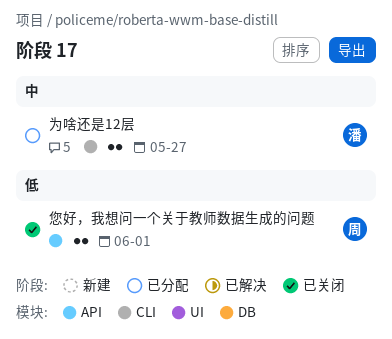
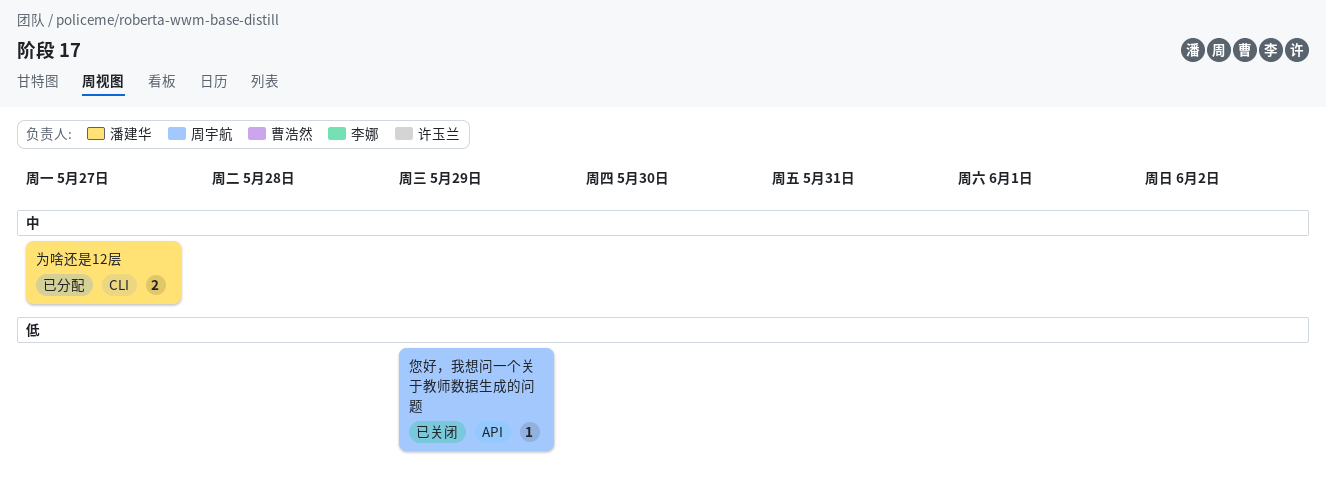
您好，我想问一个关于教师数据生成的问题, estimate: 2 -> 1
您好，我想问一个关于教师数据生成的问题, due: Jun 1 -> May 29

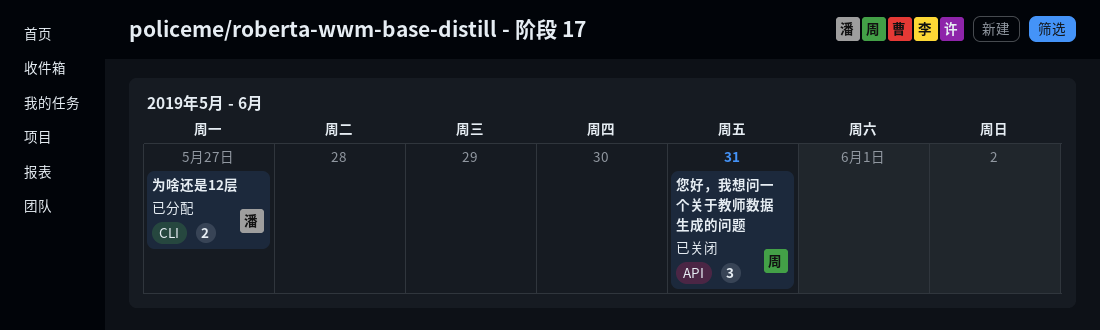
您好，我想问一个关于教师数据生成的问题, estimate: 1 -> 3
您好，我想问一个关于教师数据生成的问题, due: May 29 -> May 31

